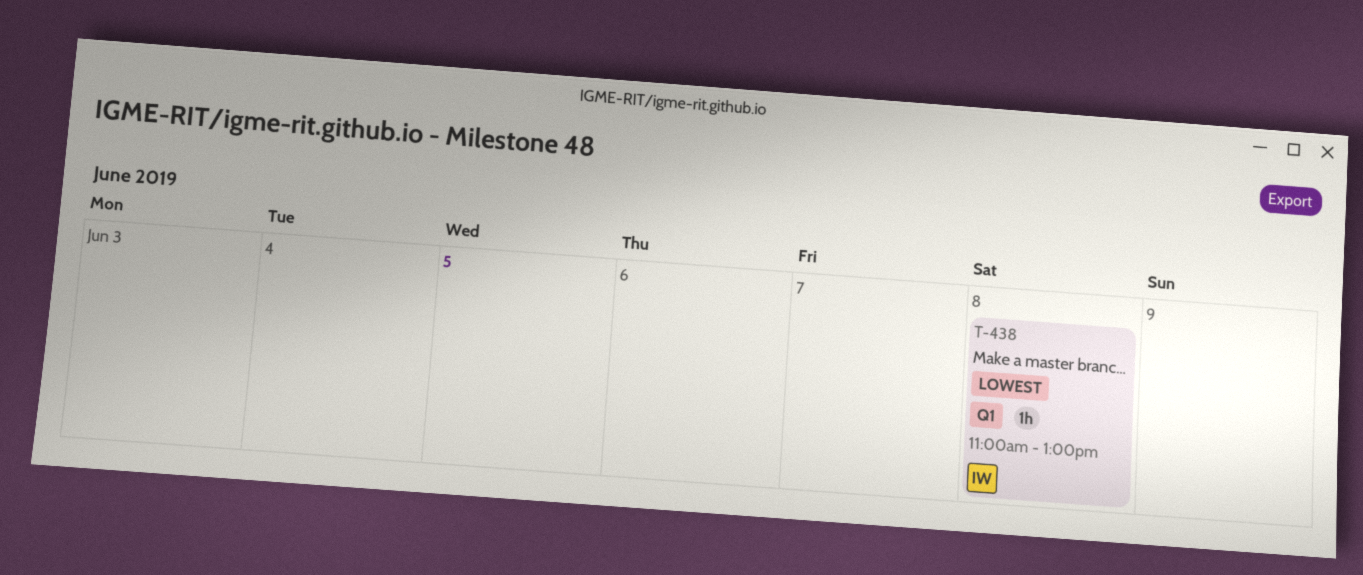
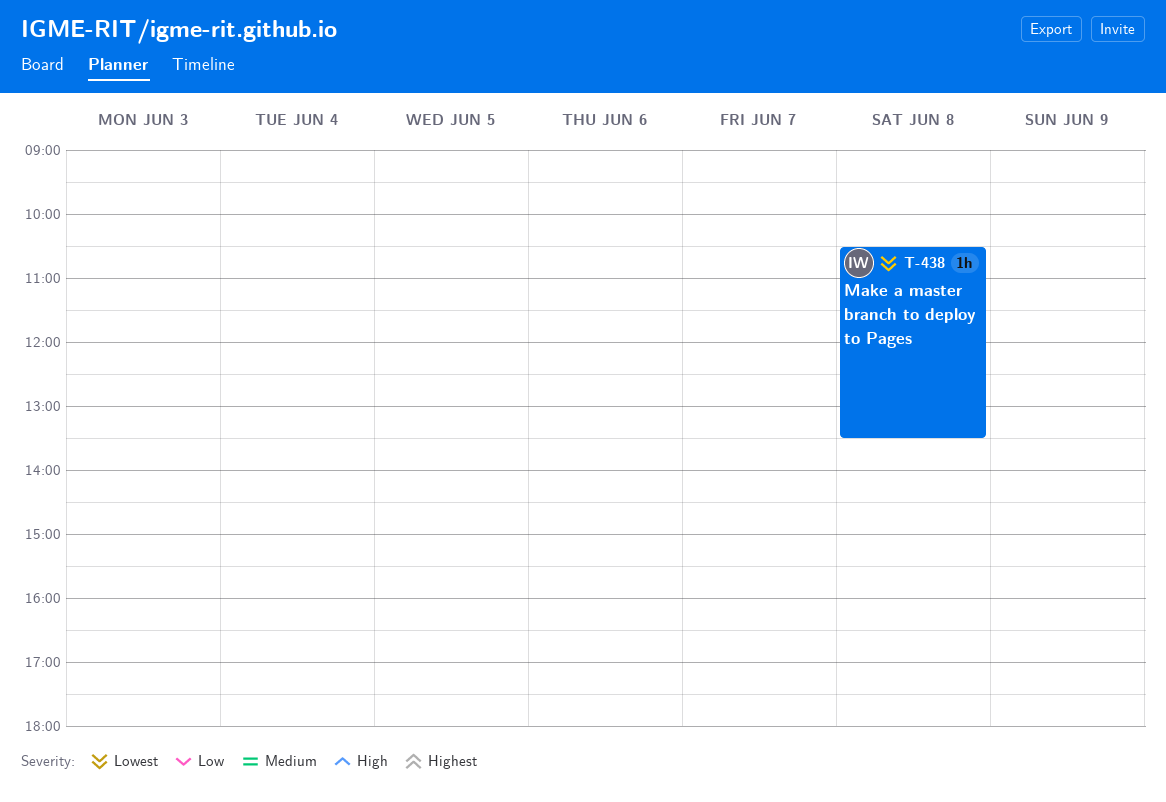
T-438, begins: 11:00 -> 10:30
T-438, ends: 13:00 -> 13:30

